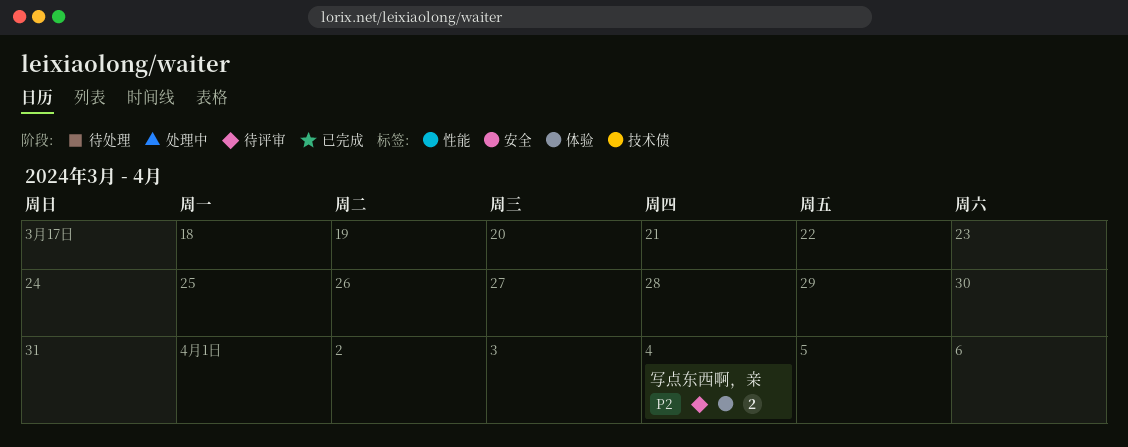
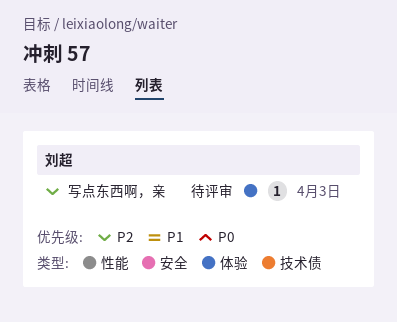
写点东西啊，亲, estimate: 2 -> 1
写点东西啊，亲, due: Apr 4 -> Apr 3

